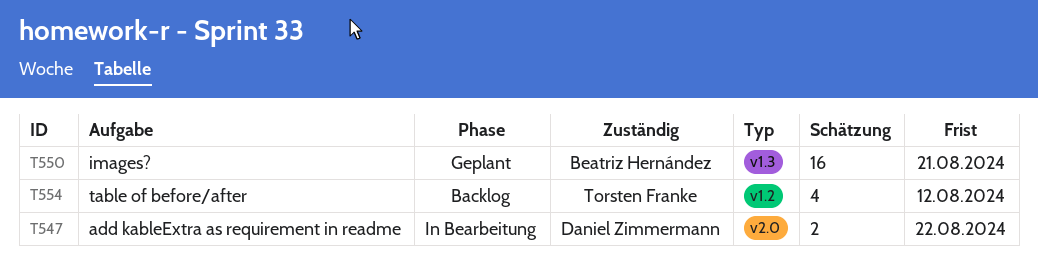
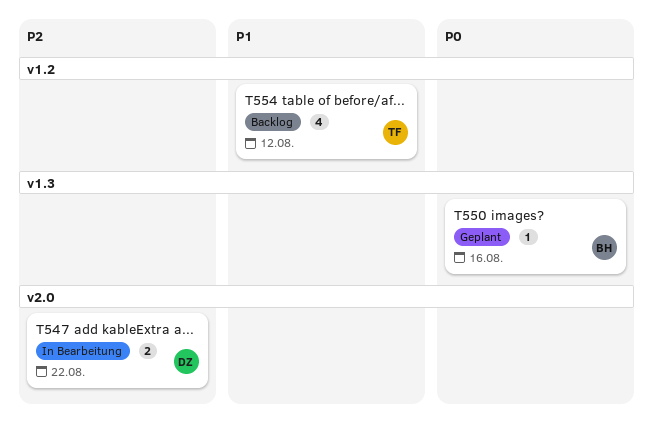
T550, estimate: 16 -> 1
T550, due: Aug 21 -> Aug 16

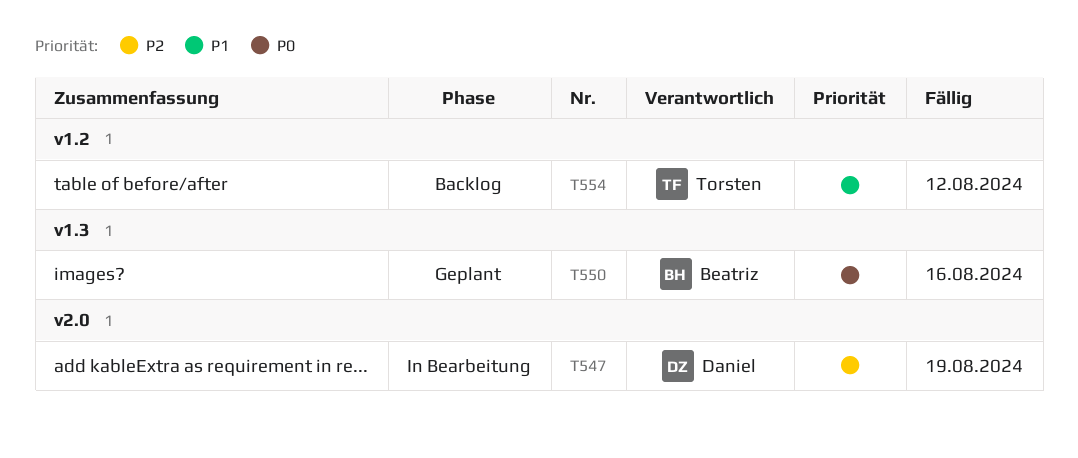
T547, due: Aug 22 -> Aug 19

